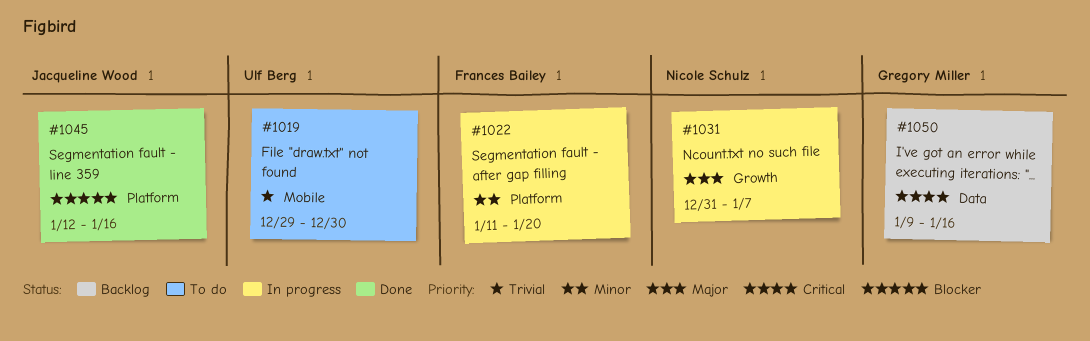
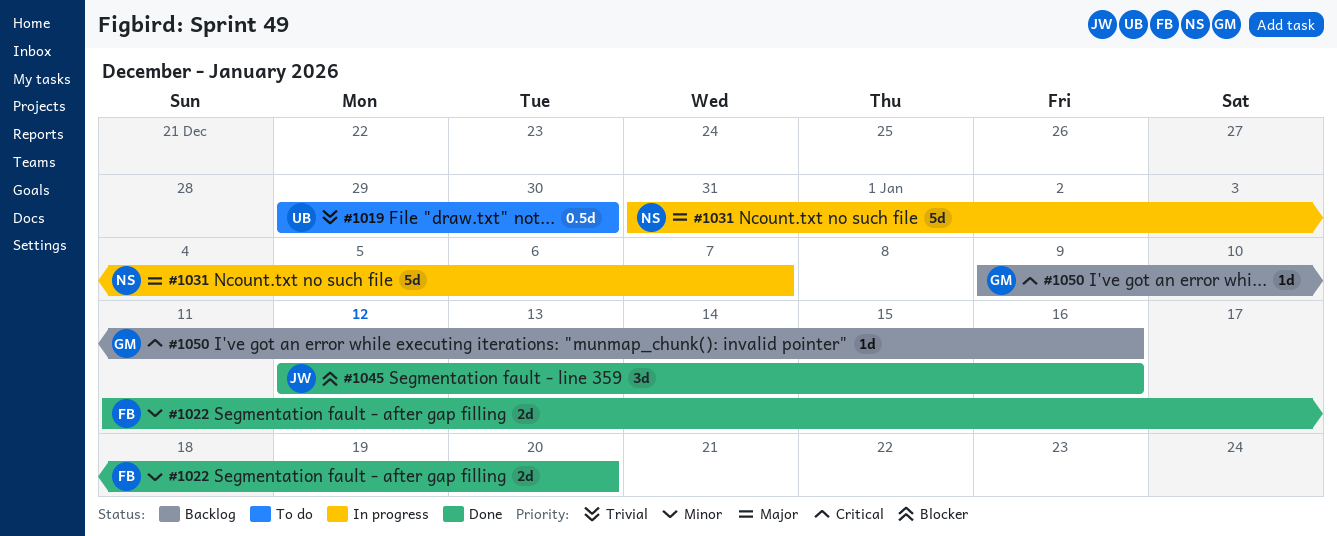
#1022, status: In progress -> Done

